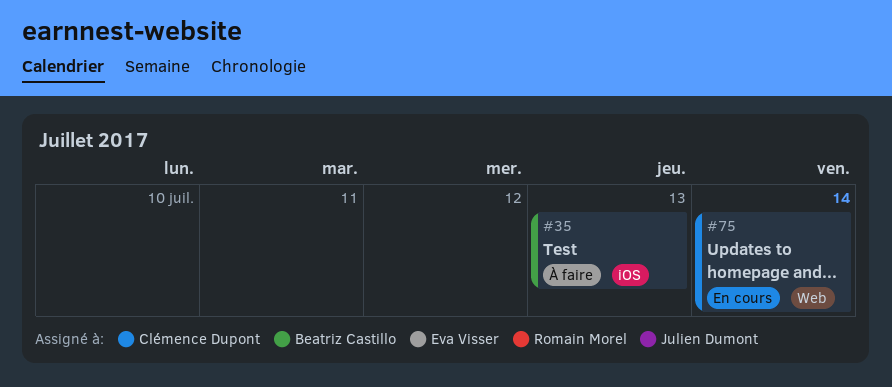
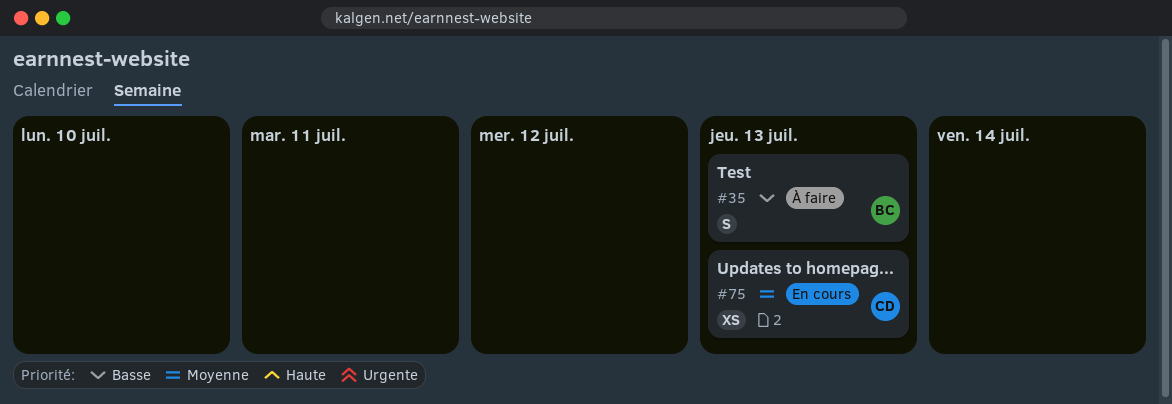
#75, due: Jul 14 -> Jul 13

